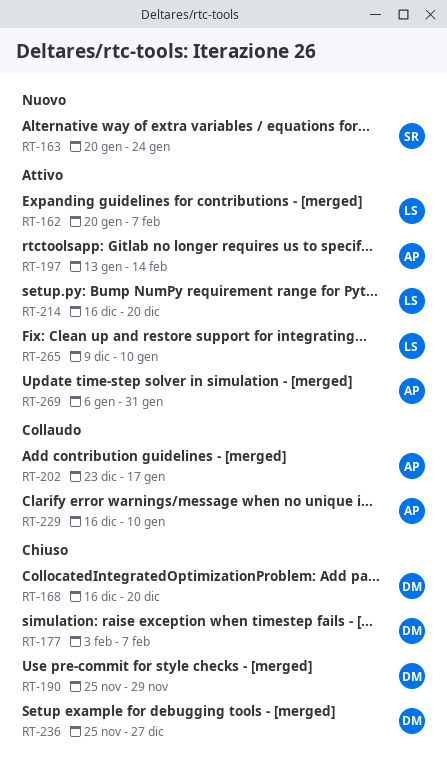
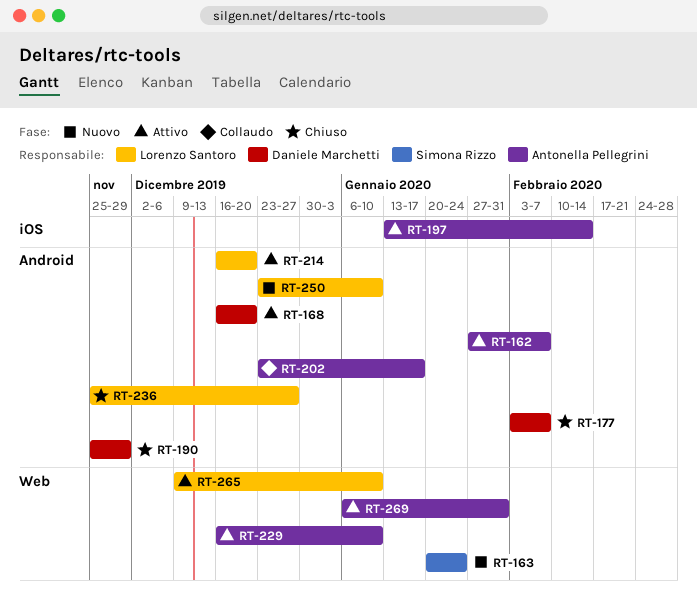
RT-162, owner: Lorenzo Santoro -> Antonella Pellegrini
RT-162, start: Jan 20 -> Jan 27
RT-168, status: Chiuso -> Attivo
RT-229, status: Collaudo -> Attivo
RT-236, owner: Daniele Marchetti -> Lorenzo Santoro
RT-250: none -> present

